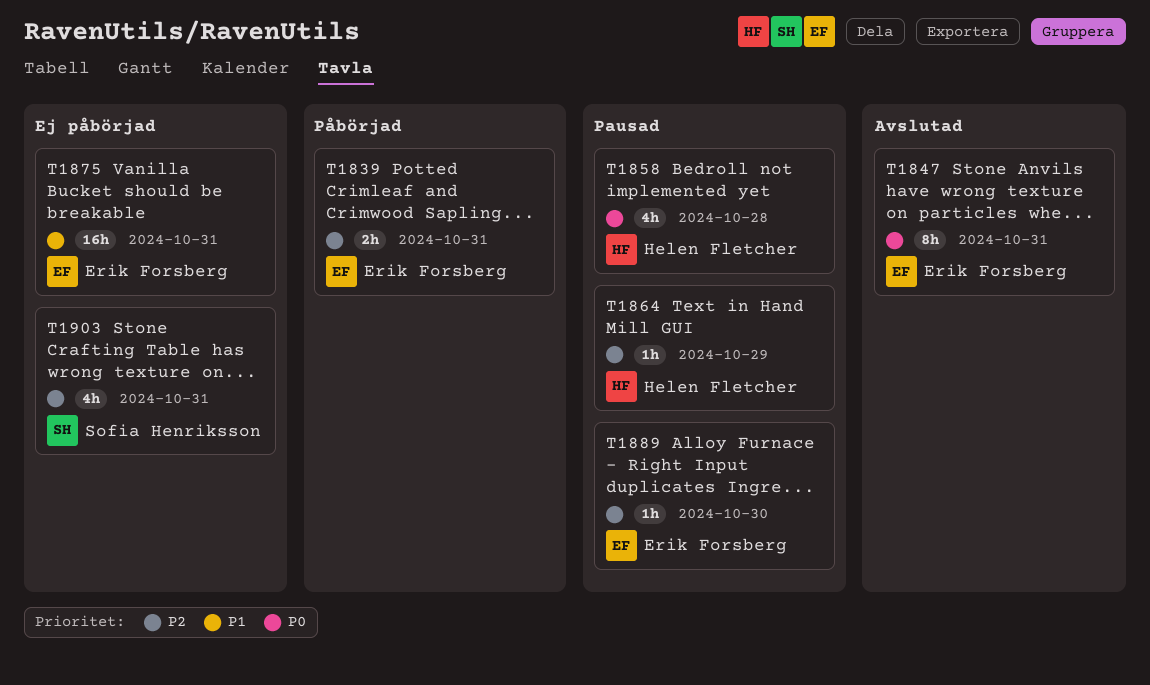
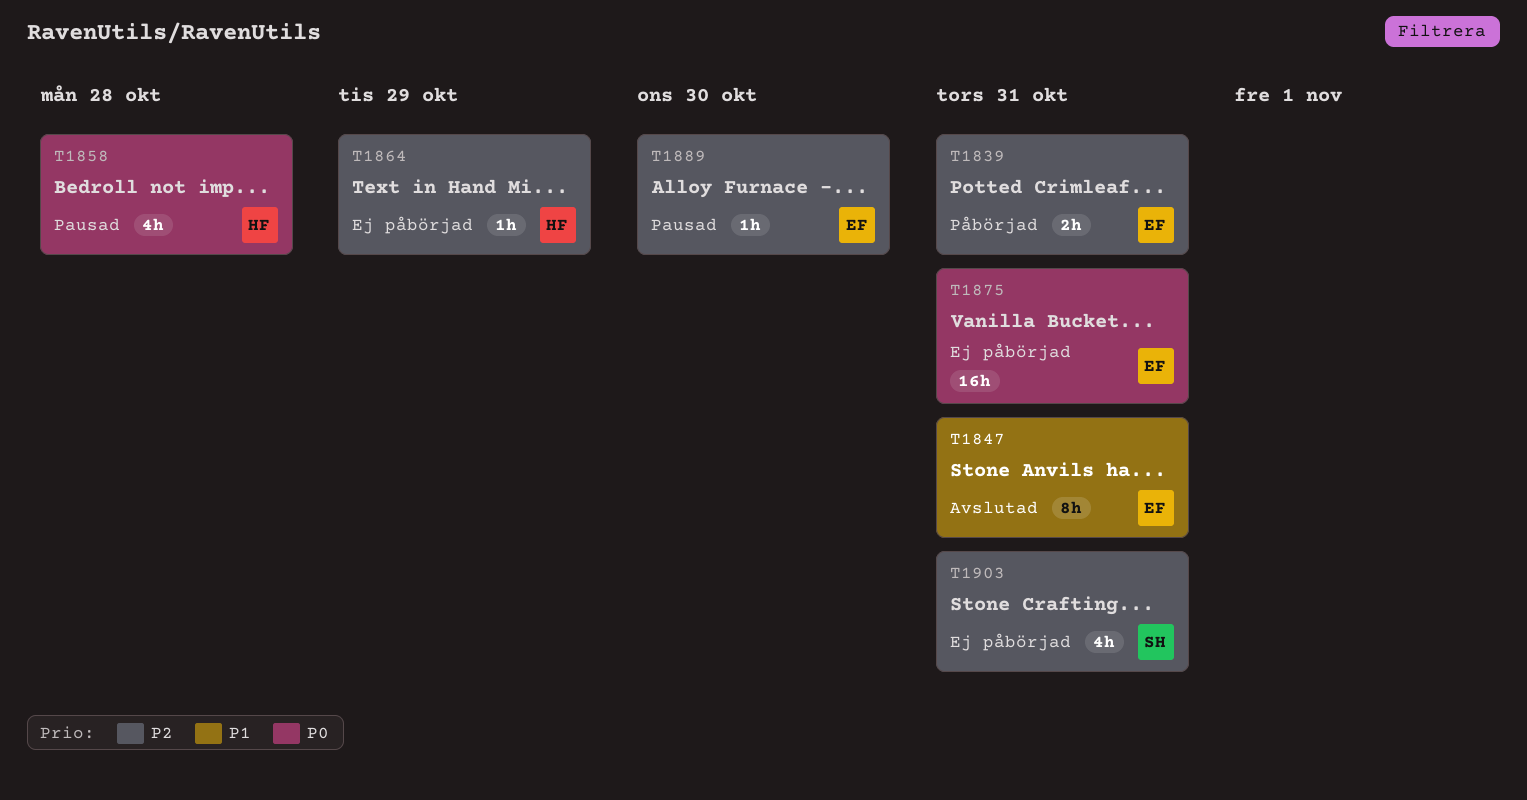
T1847, priority: P0 -> P1
T1864, status: Pausad -> Ej påbörjad
T1875, priority: P1 -> P0

